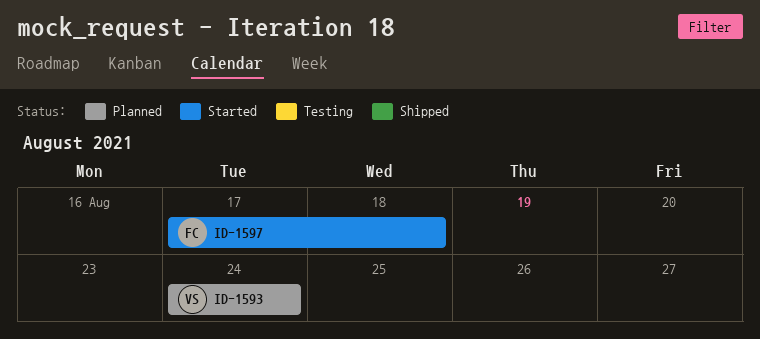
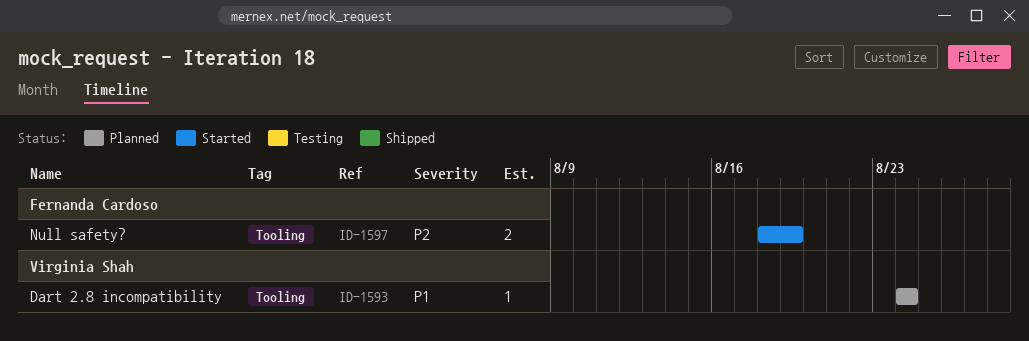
ID-1597, start: Aug 17 -> Aug 18
ID-1597, due: Aug 18 -> Aug 19

